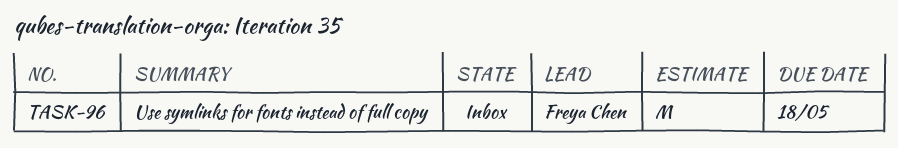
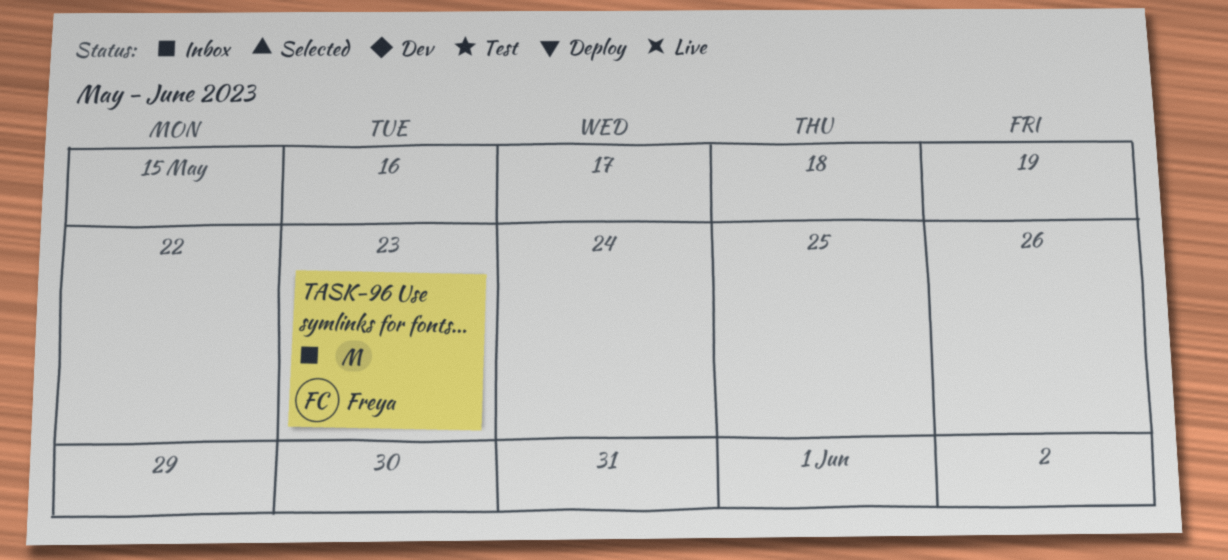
TASK-96, due: May 18 -> May 23

